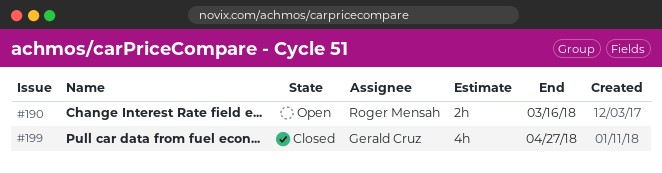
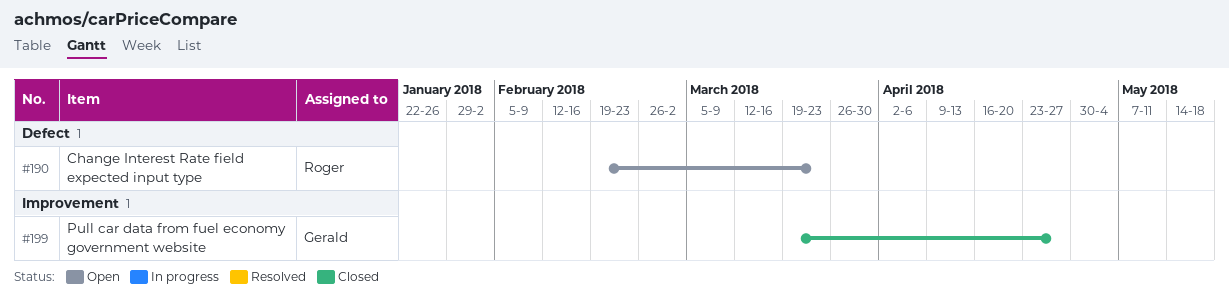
#190, due: Mar 16 -> Mar 23

